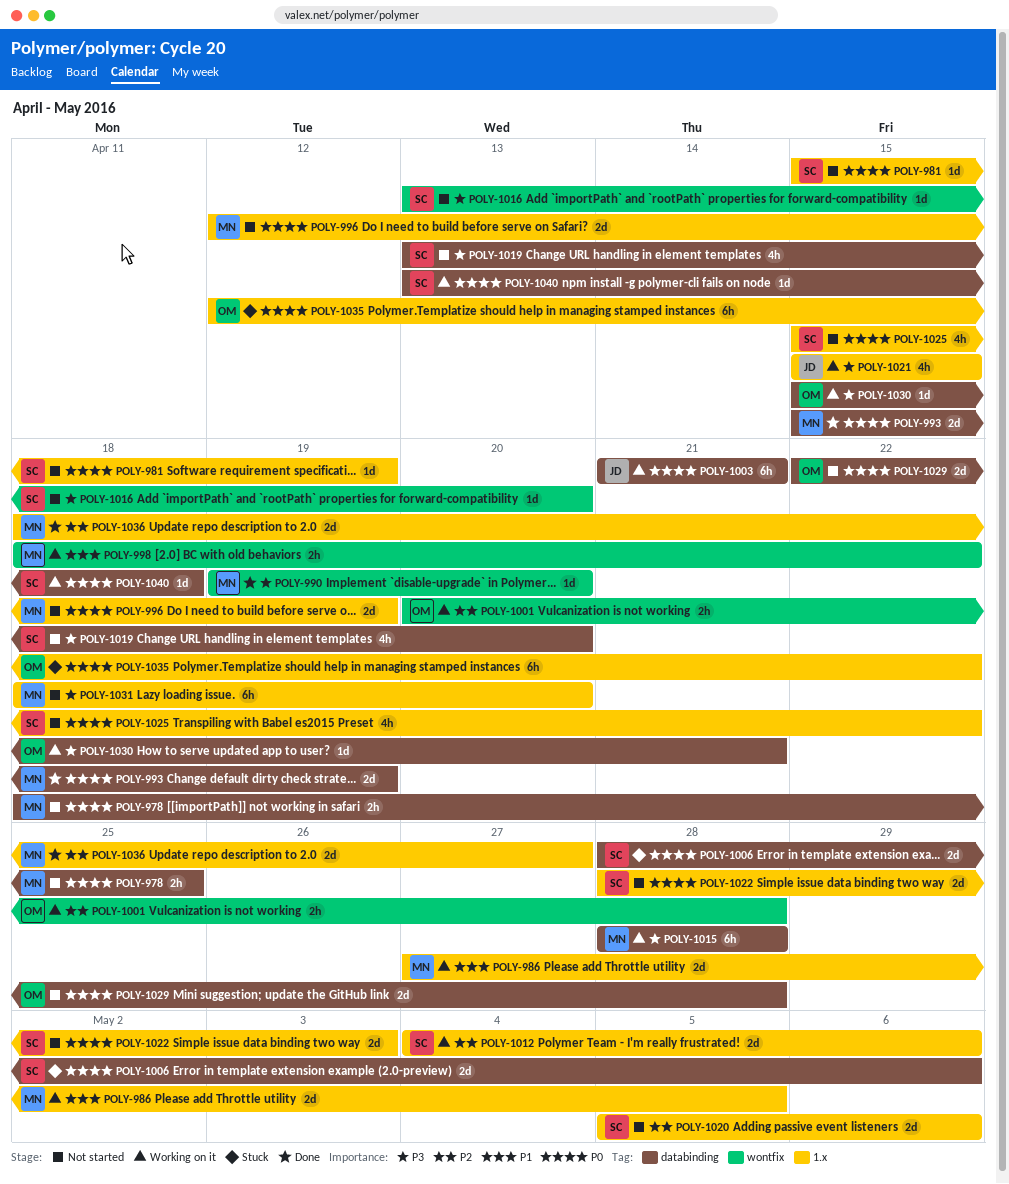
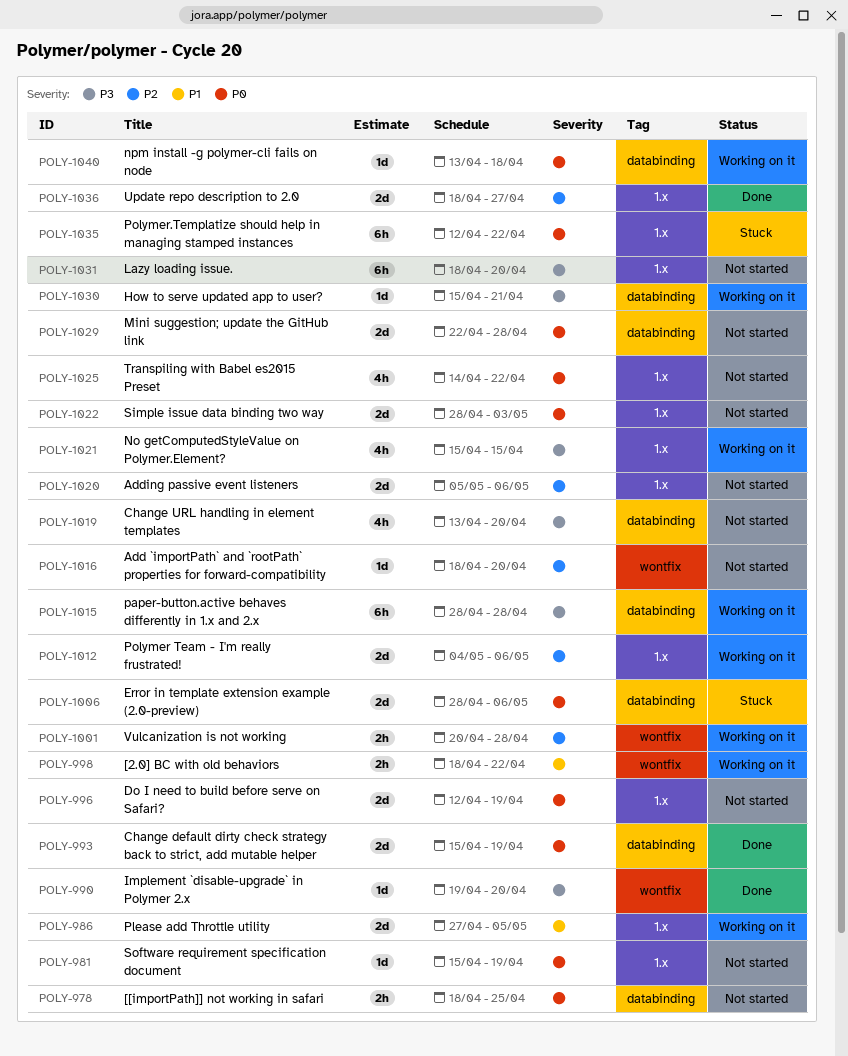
POLY-1003: present -> none
POLY-1016, priority: P3 -> P2
POLY-1016, start: Apr 13 -> Apr 18
POLY-1025, start: Apr 15 -> Apr 14

